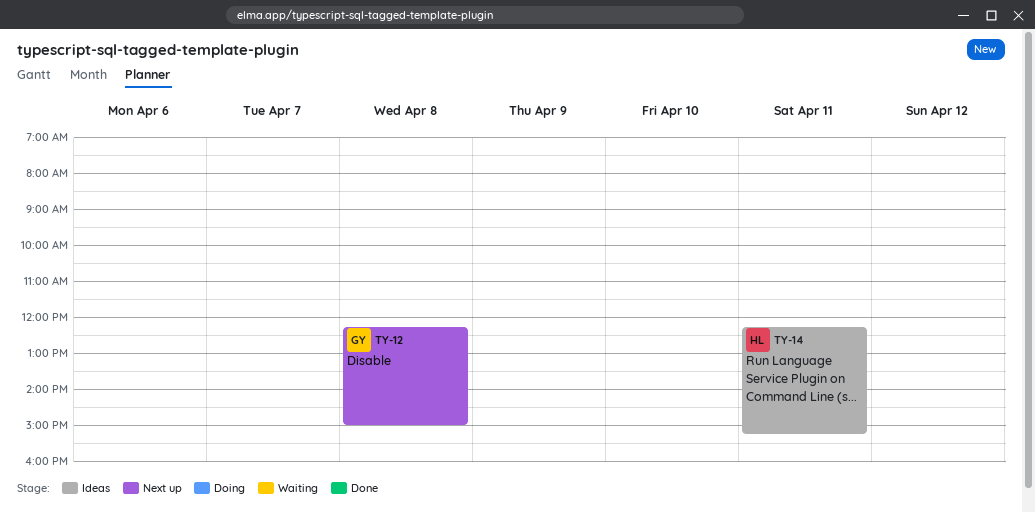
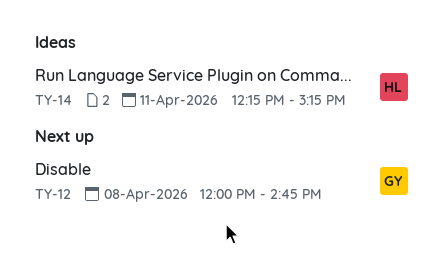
TY-12, begins: 12:15 -> 12:00
TY-12, ends: 15:00 -> 14:45

